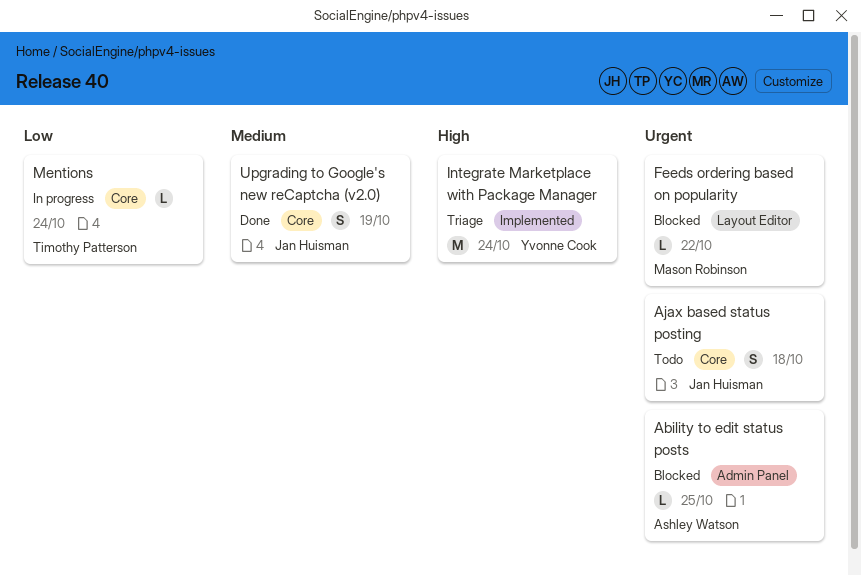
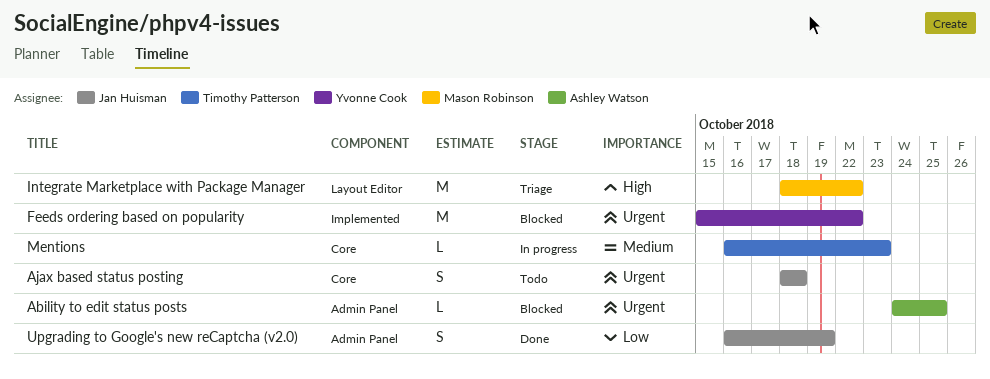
Feeds ordering based on popularity, owner: Mason Robinson -> Yvonne Cook
Feeds ordering based on popularity, label: Layout Editor -> Implemented
Feeds ordering based on popularity, estimate: L -> M
Integrate Marketplace with Package Manager, owner: Yvonne Cook -> Mason Robinson
Integrate Marketplace with Package Manager, label: Implemented -> Layout Editor
Integrate Marketplace with Package Manager, due: Oct 24 -> Oct 22
Mentions, priority: Low -> Medium
Mentions, due: Oct 24 -> Oct 23
Upgrading to Google's new reCaptcha (v2.0), priority: Medium -> Low
Upgrading to Google's new reCaptcha (v2.0), label: Core -> Admin Panel

